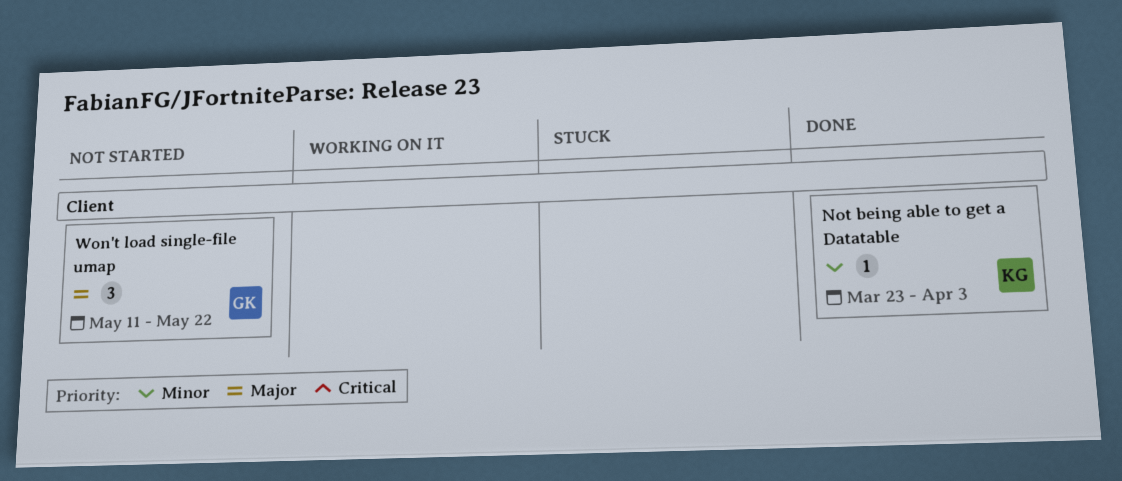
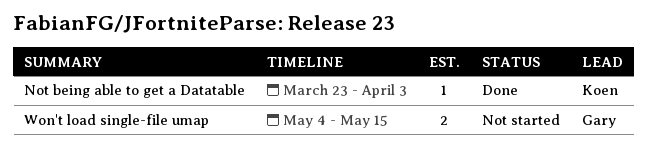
Won't load single-file umap, estimate: 3 -> 2
Won't load single-file umap, start: May 11 -> May 4
Won't load single-file umap, due: May 22 -> May 15

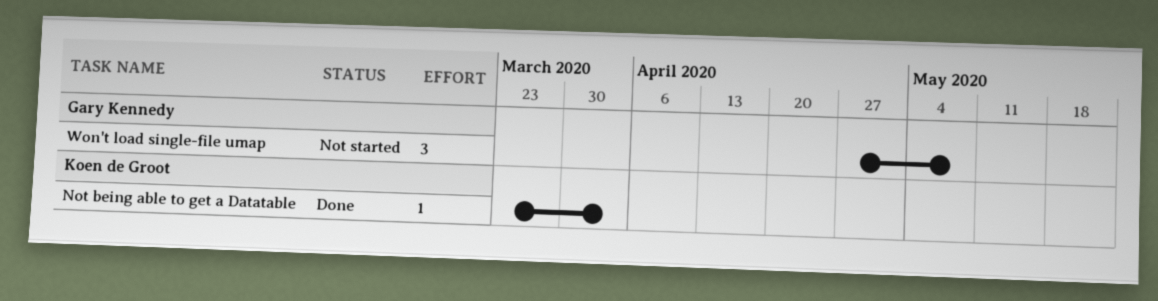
Won't load single-file umap, estimate: 2 -> 3
Won't load single-file umap, start: May 4 -> Apr 27
Won't load single-file umap, due: May 15 -> May 8

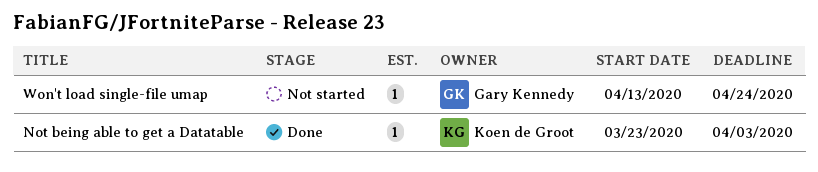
Won't load single-file umap, estimate: 3 -> 1
Won't load single-file umap, start: Apr 27 -> Apr 13
Won't load single-file umap, due: May 8 -> Apr 24

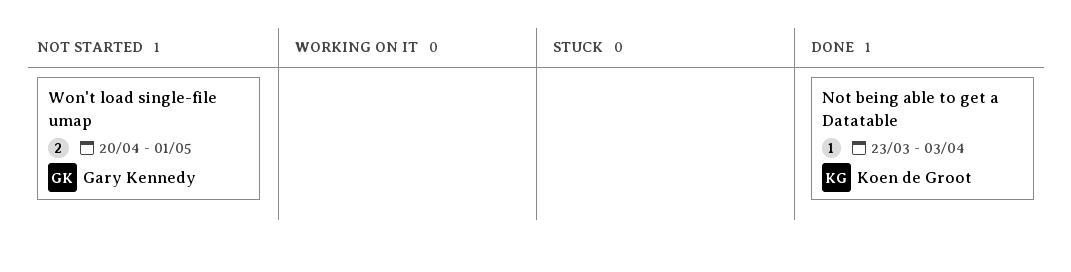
Won't load single-file umap, estimate: 1 -> 2
Won't load single-file umap, start: Apr 13 -> Apr 20
Won't load single-file umap, due: Apr 24 -> May 1

